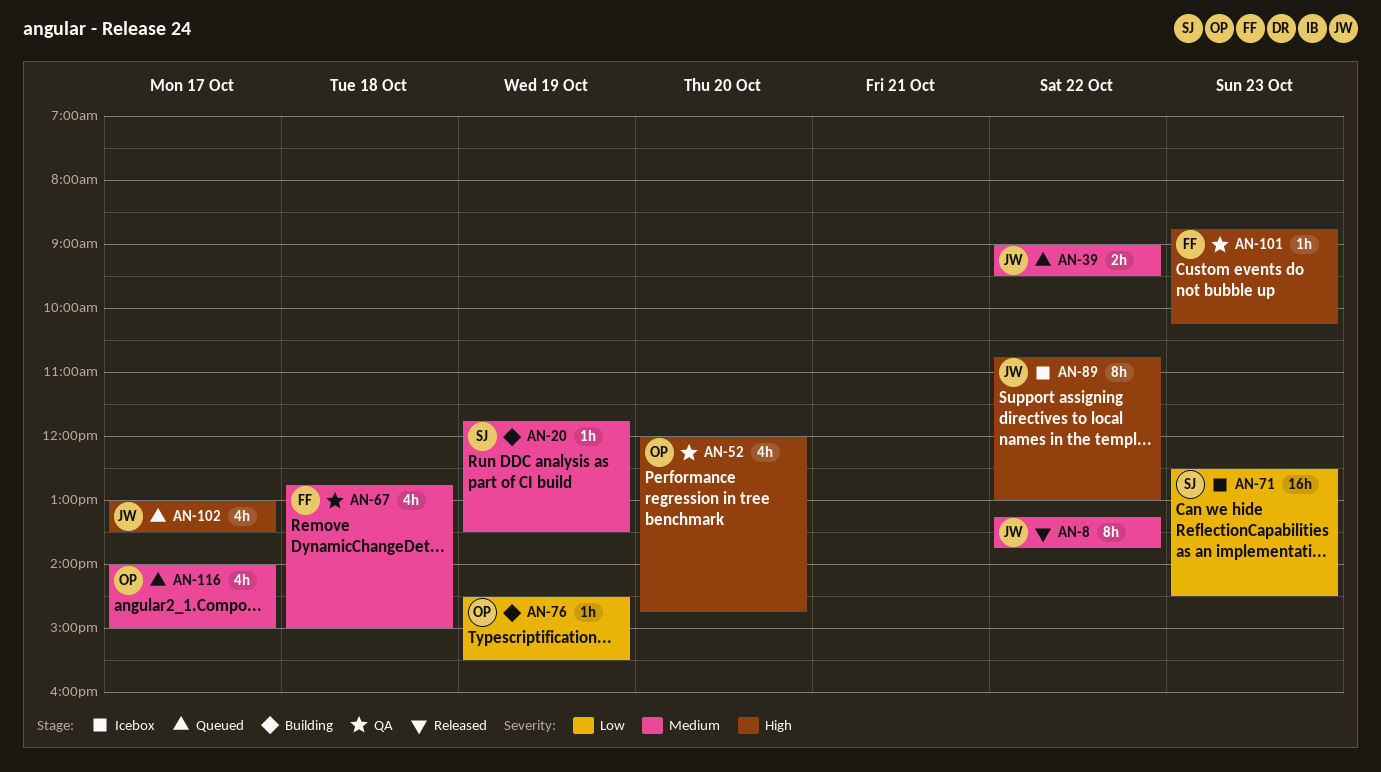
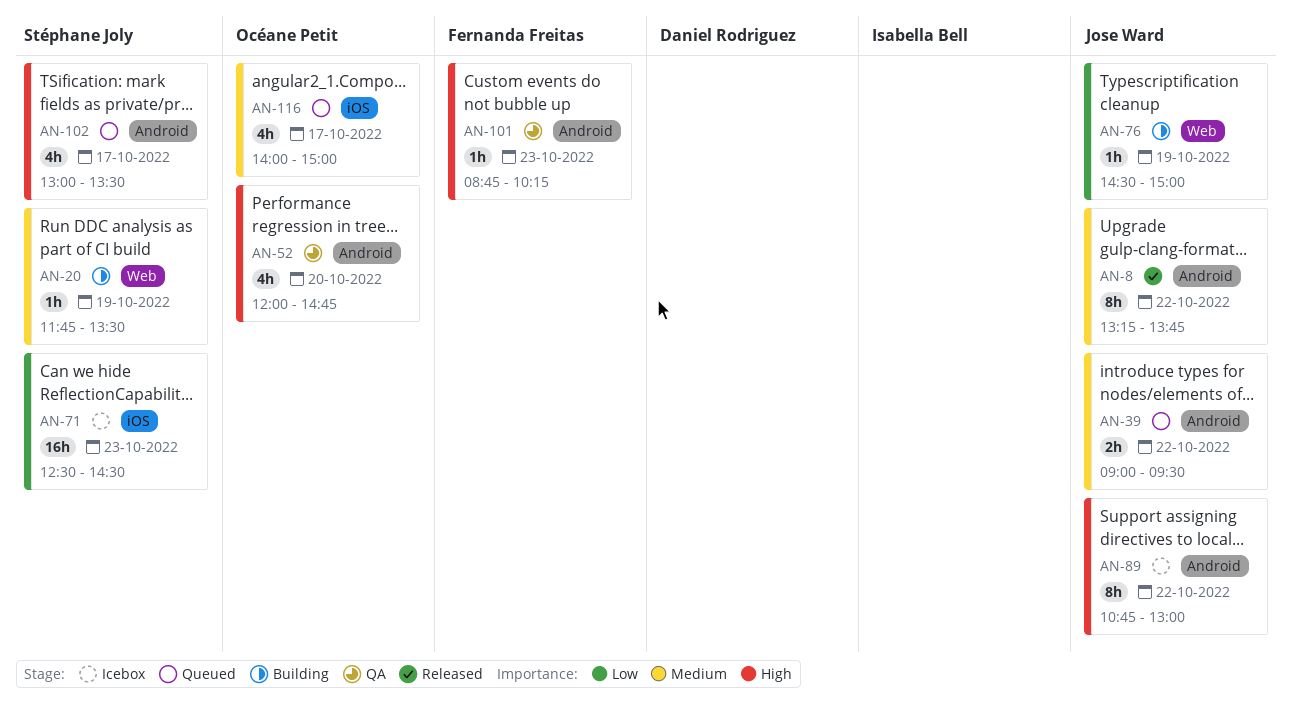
AN-67: present -> none
AN-76, owner: Océane Petit -> Jose Ward
AN-76, ends: 15:30 -> 15:00
AN-102, owner: Jose Ward -> Stéphane Joly

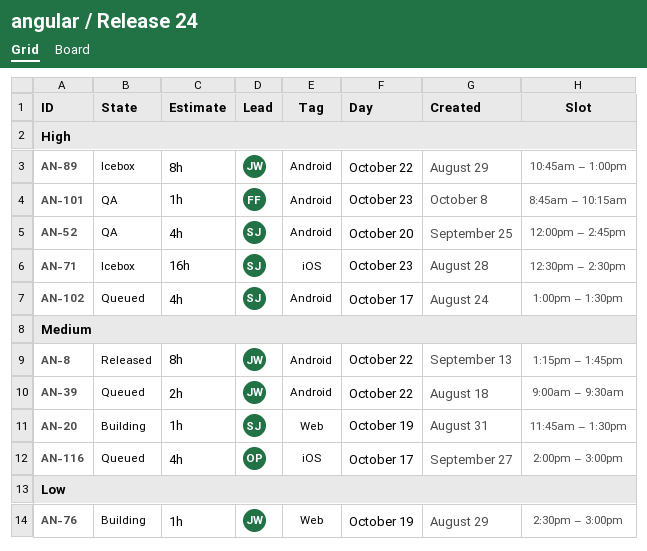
AN-52, owner: Océane Petit -> Stéphane Joly
AN-71, priority: Low -> High

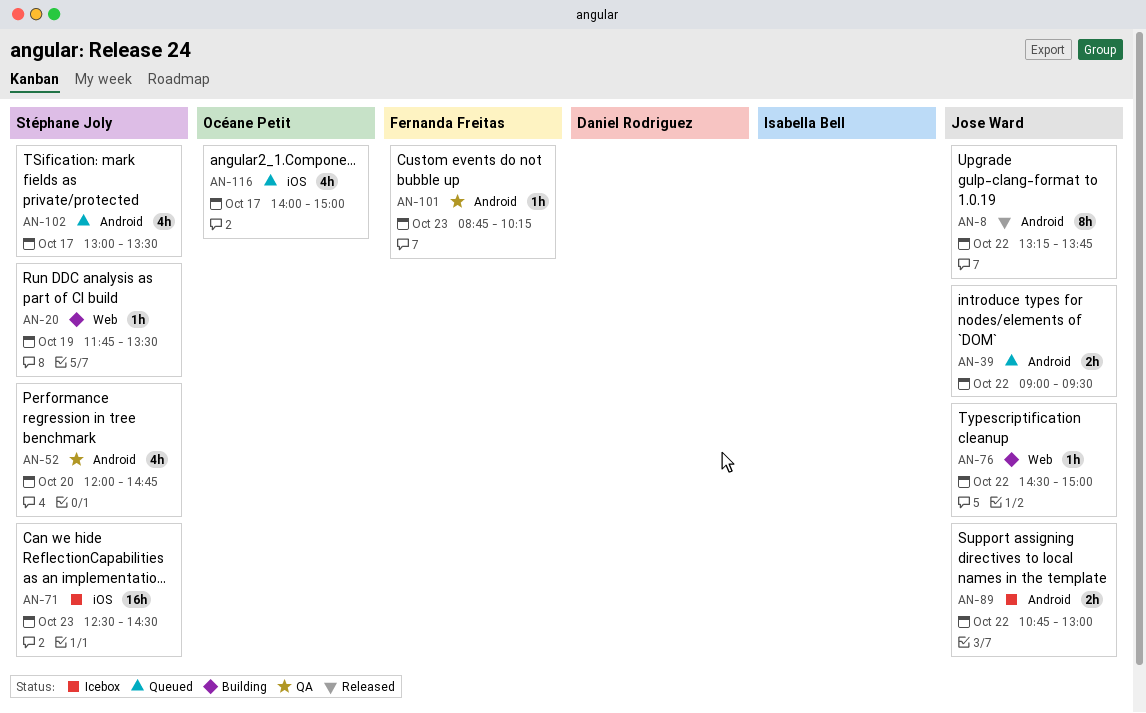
AN-76, day: Oct 19 -> Oct 22
AN-89, estimate: 8h -> 2h

